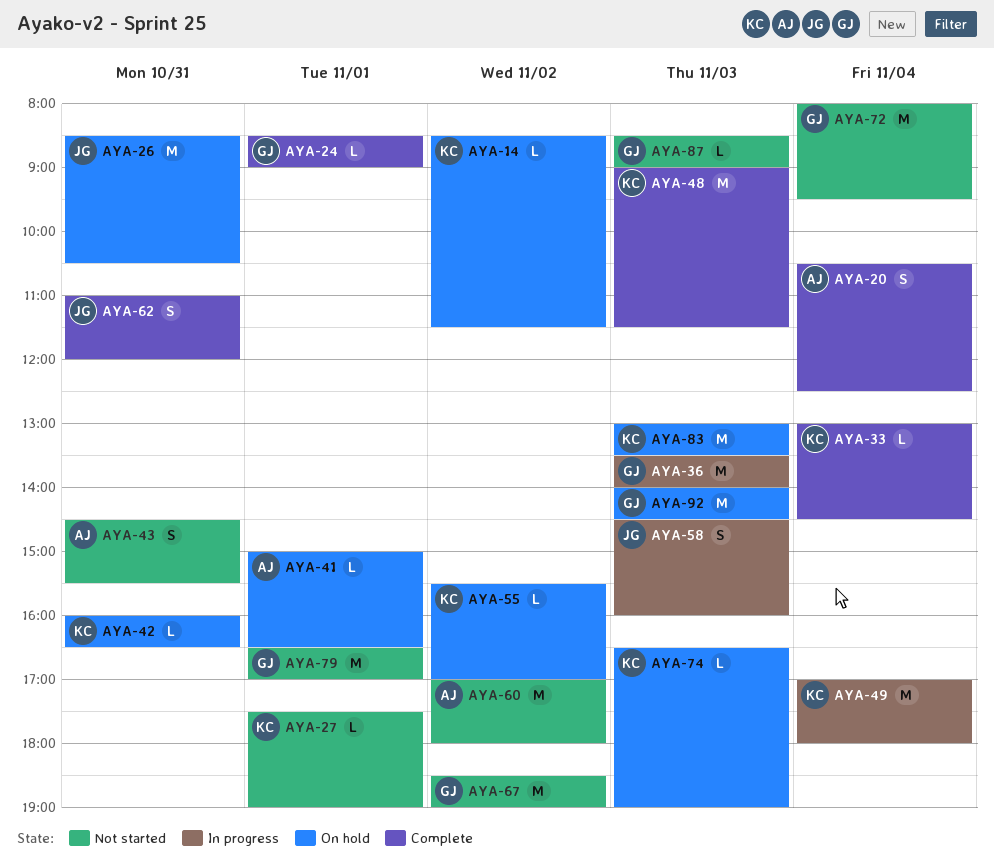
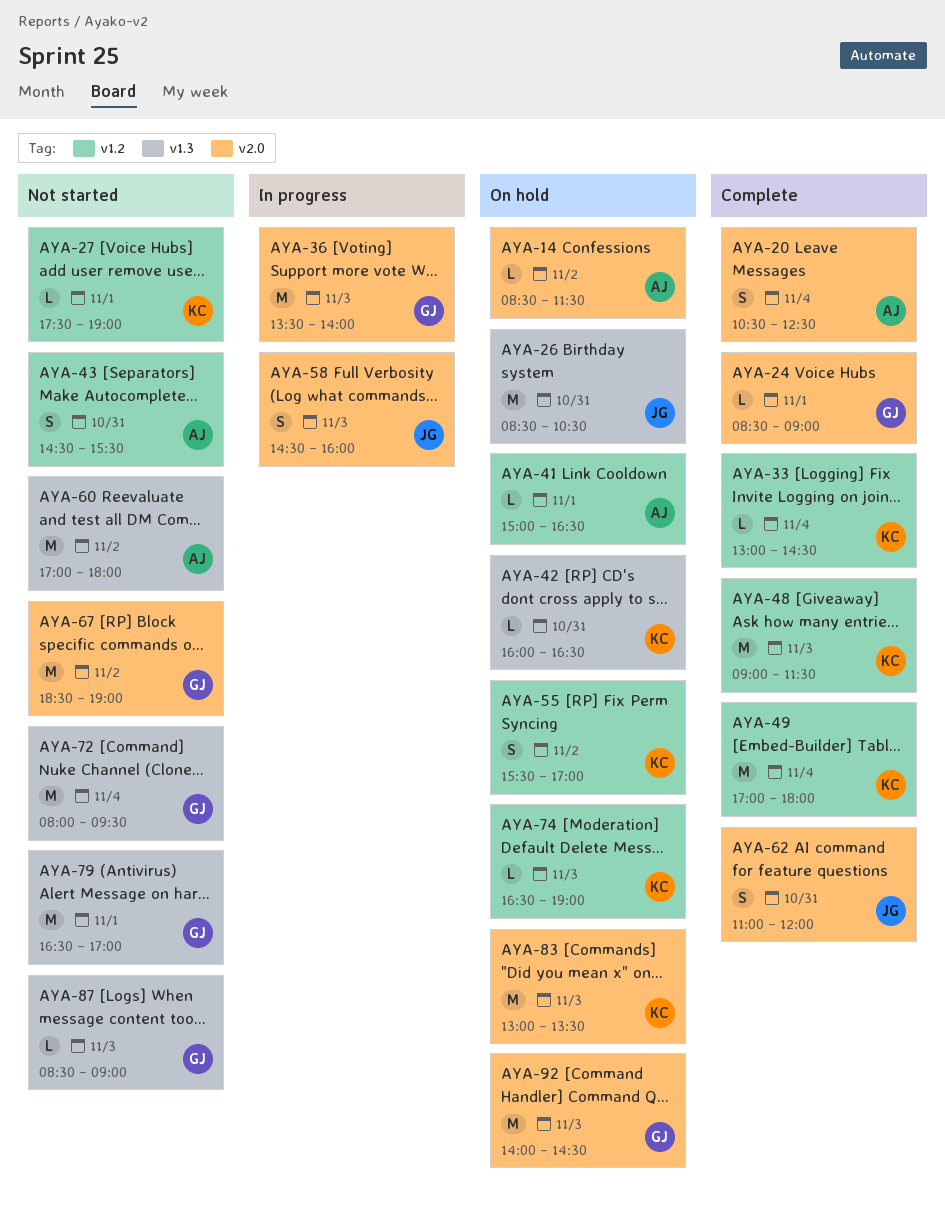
AYA-14, owner: KC -> AJ
AYA-49, status: In progress -> Complete
AYA-55, estimate: L -> S

